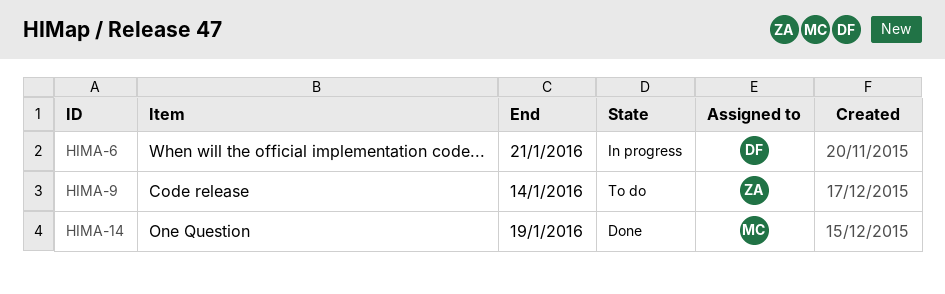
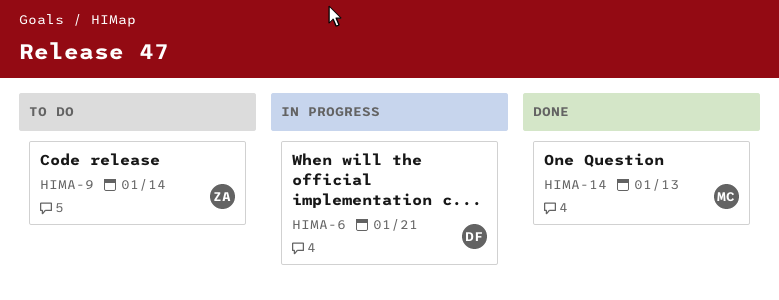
HIMA-14, due: Jan 19 -> Jan 13

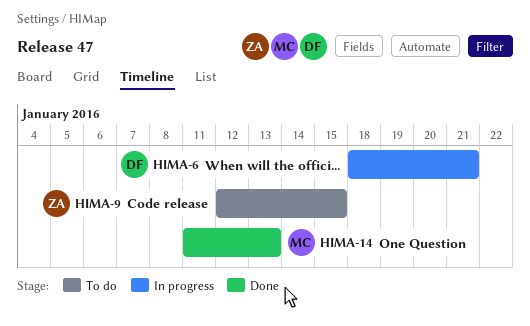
HIMA-9, due: Jan 14 -> Jan 15

